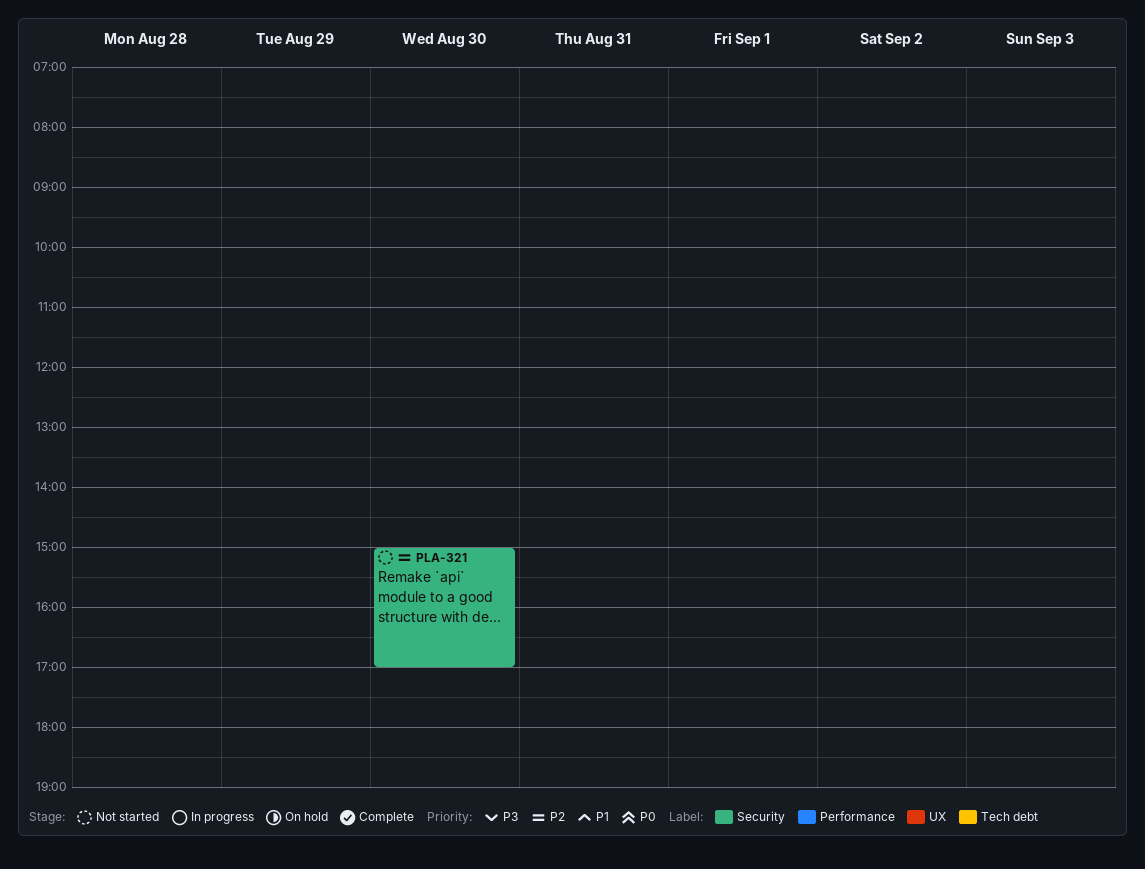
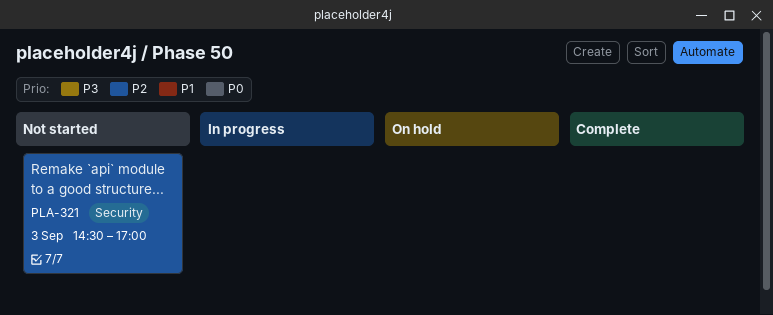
PLA-321, day: Aug 30 -> Sep 3
PLA-321, begins: 15:00 -> 14:30

